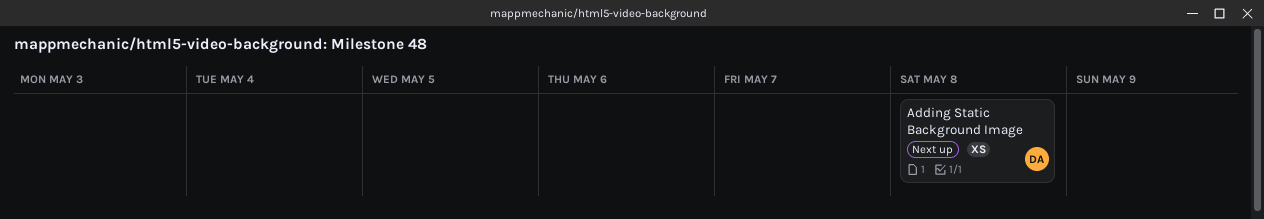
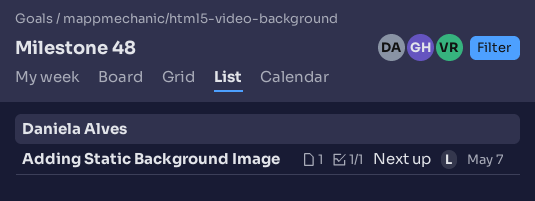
Adding Static Background Image, estimate: XS -> L
Adding Static Background Image, due: May 8 -> May 7

